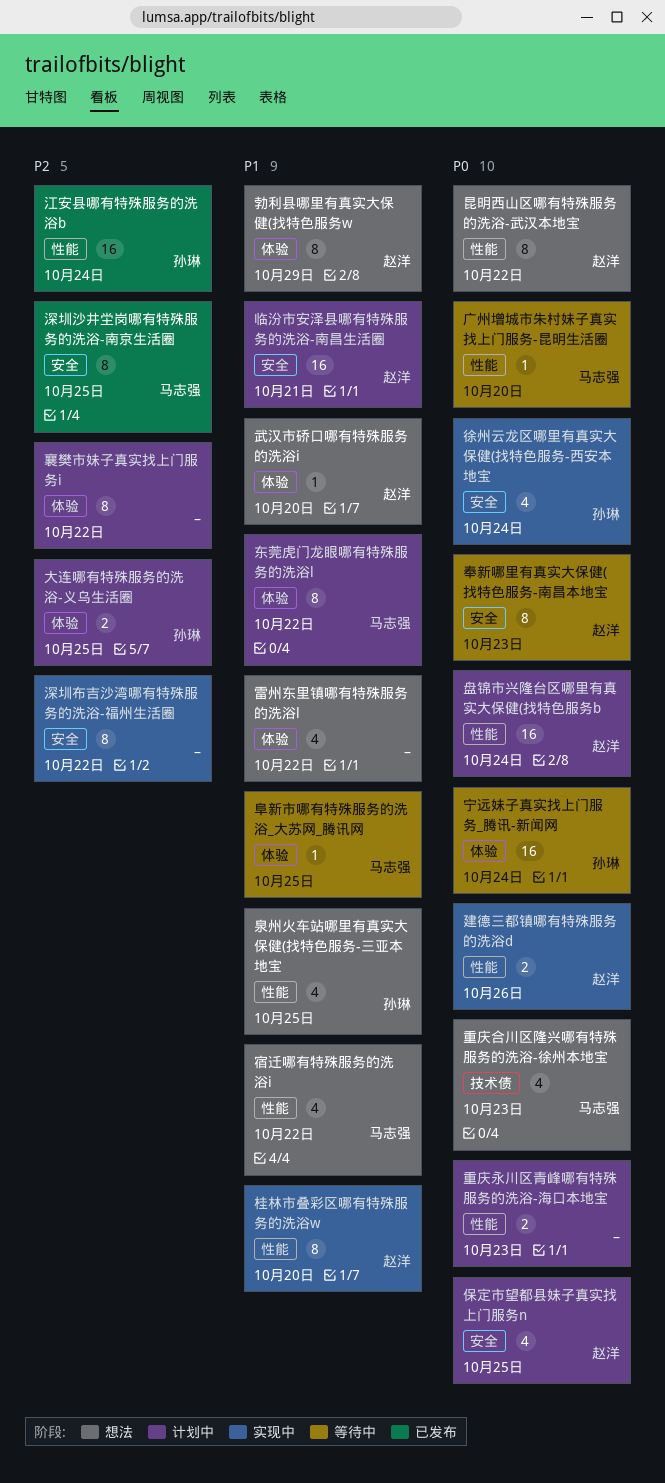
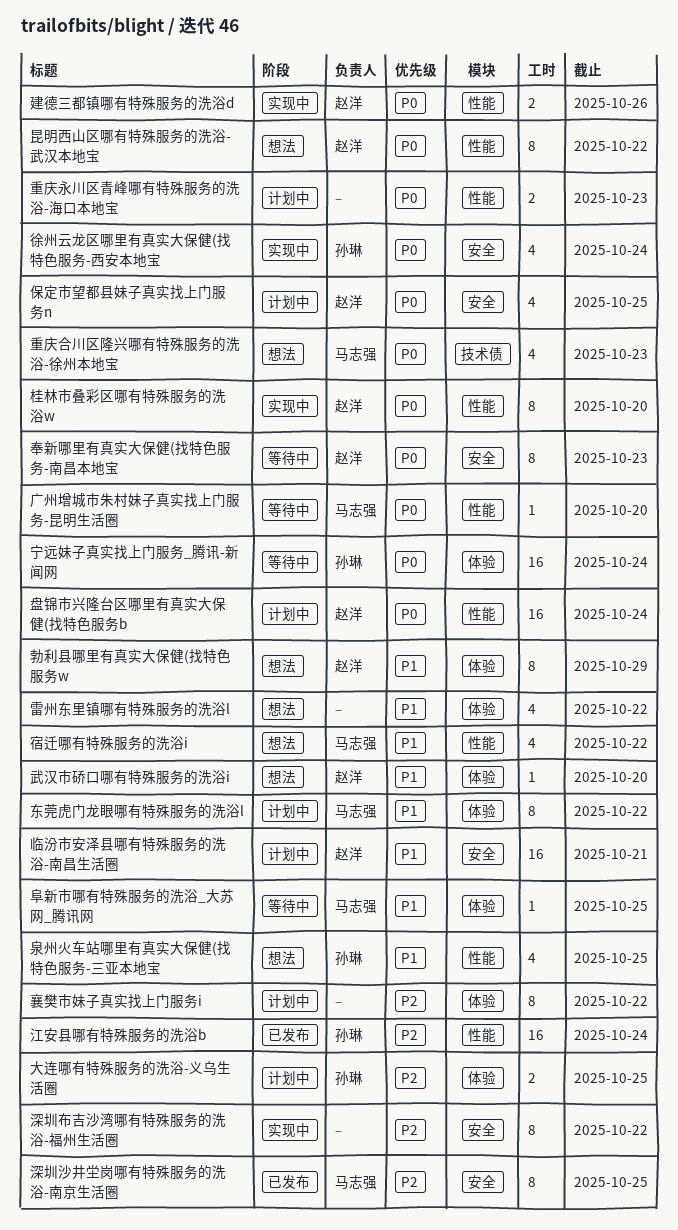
桂林市叠彩区哪有特殊服务的洗浴w, priority: P1 -> P0

